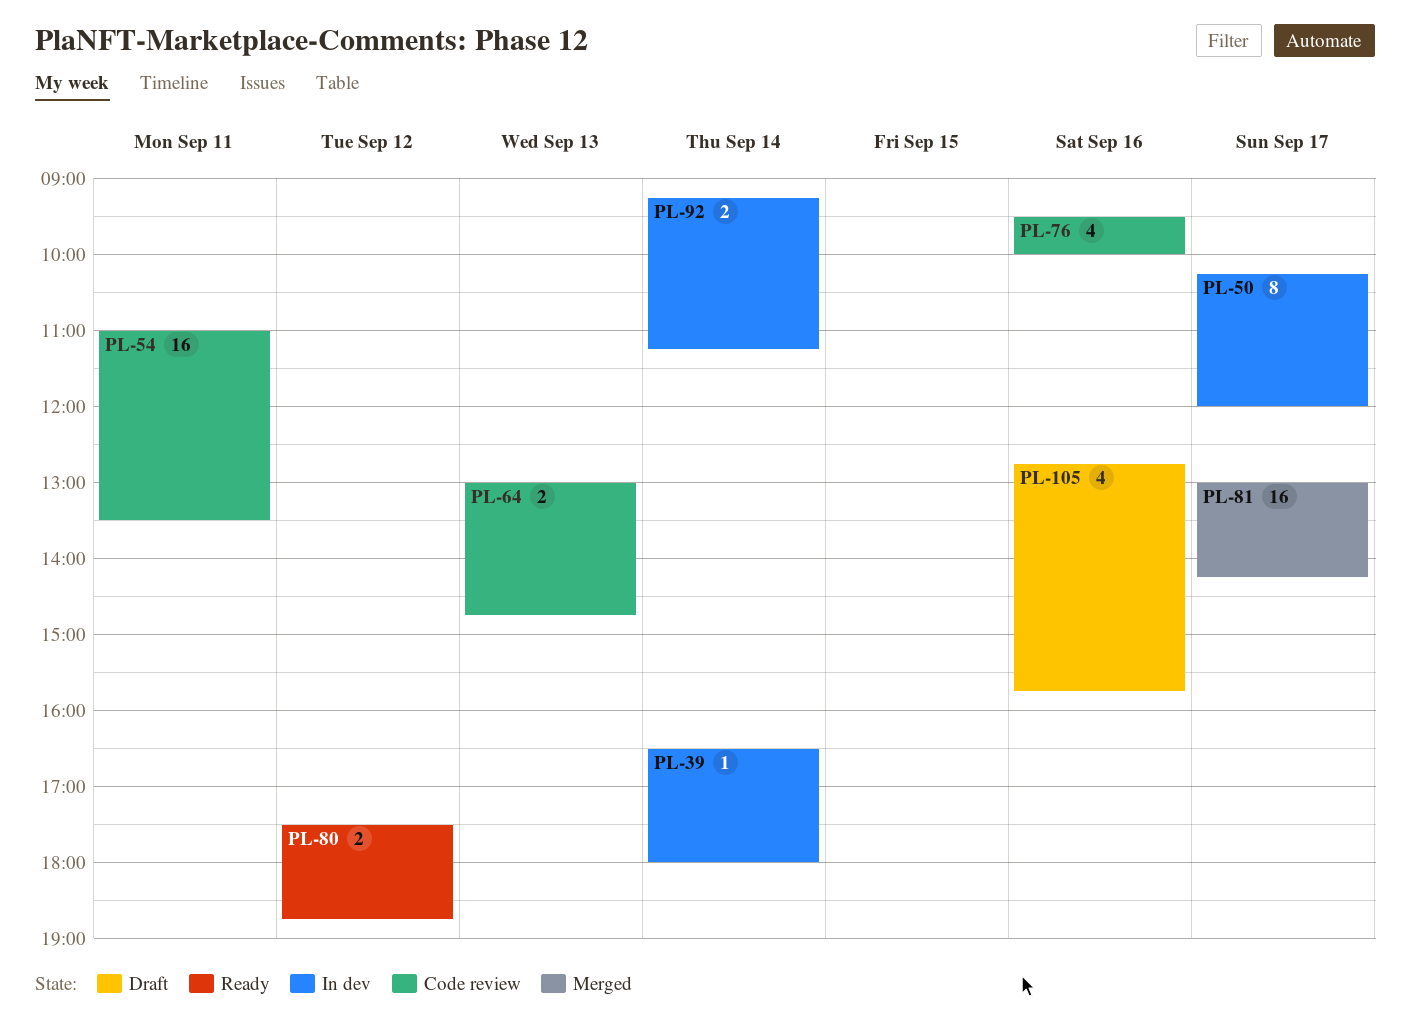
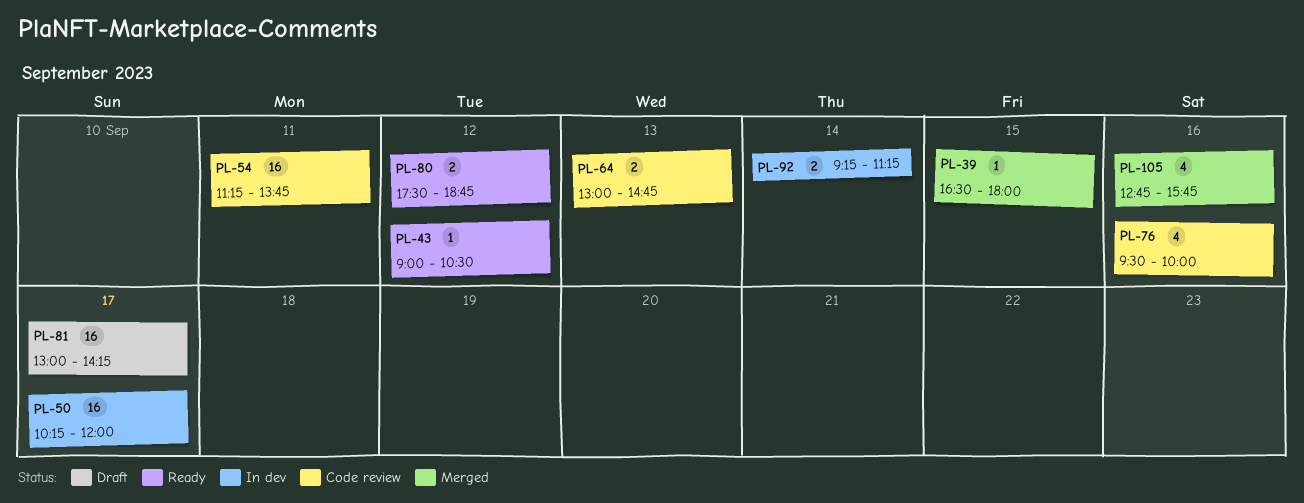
PL-39, status: In dev -> Merged
PL-39, day: Sep 14 -> Sep 15
PL-43: none -> present
PL-50, estimate: 8 -> 16
PL-54, begins: 11:00 -> 11:15
PL-54, ends: 13:30 -> 13:45
PL-81, status: Merged -> Draft
PL-105, status: Draft -> Merged

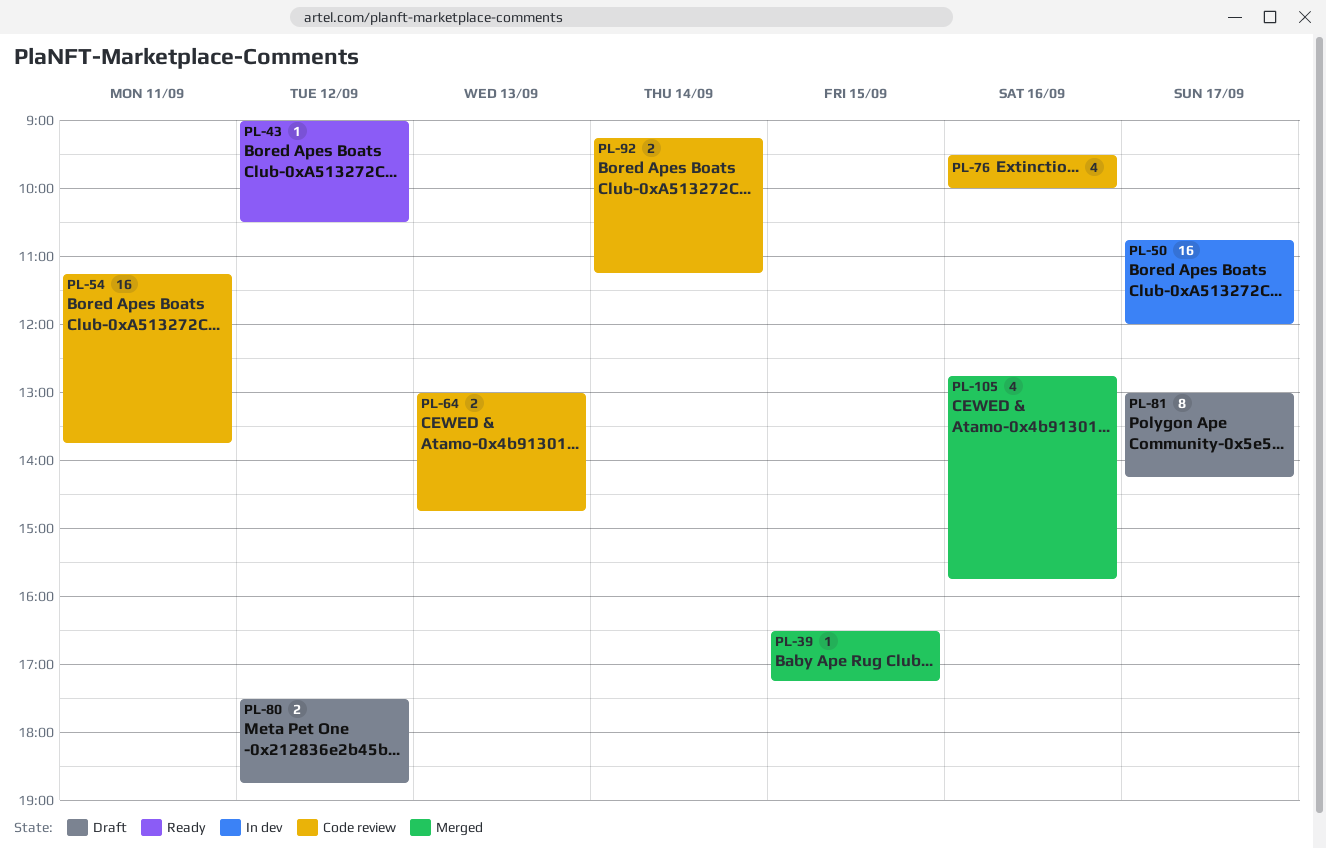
PL-39, ends: 18:00 -> 17:15
PL-50, begins: 10:15 -> 10:45
PL-80, status: Ready -> Draft
PL-81, estimate: 16 -> 8
PL-92, status: In dev -> Code review

